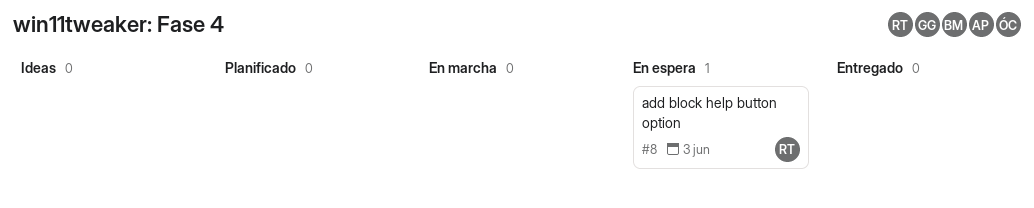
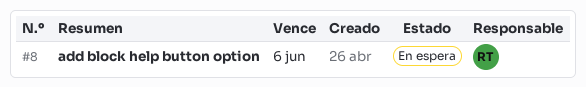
#8, due: Jun 3 -> Jun 6

